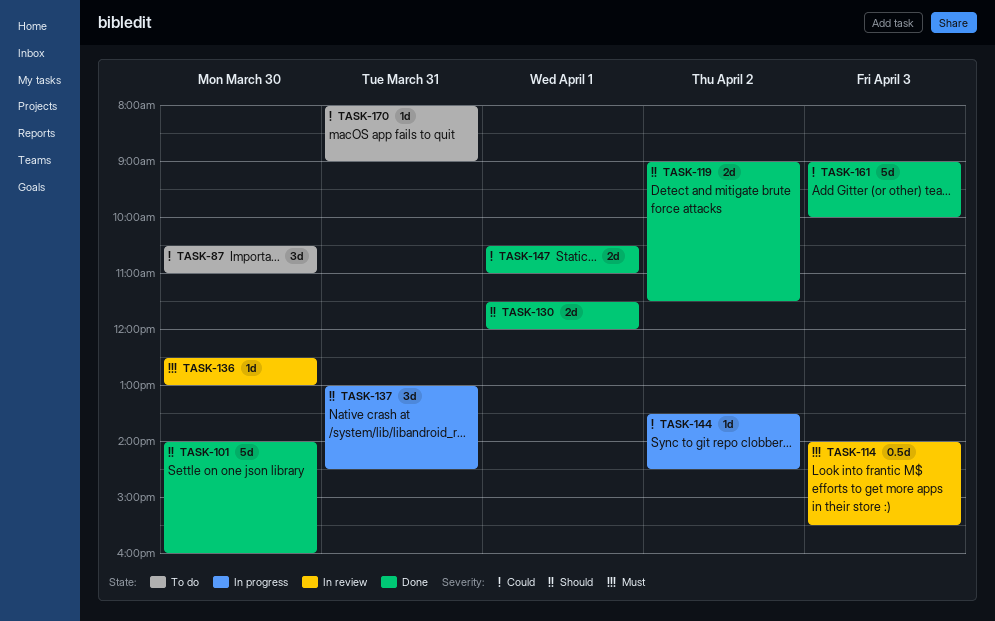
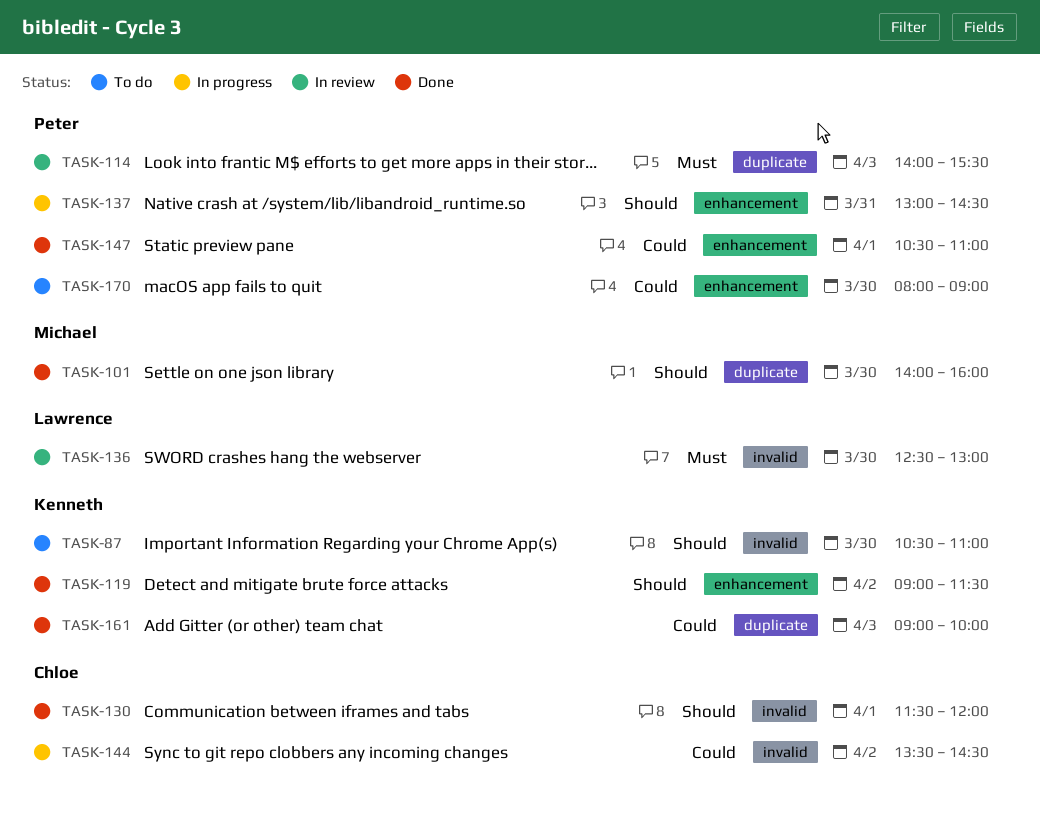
TASK-87, priority: Could -> Should
TASK-170, day: Mar 31 -> Mar 30

